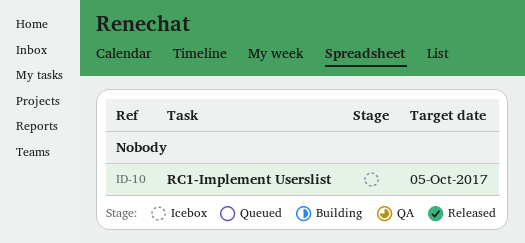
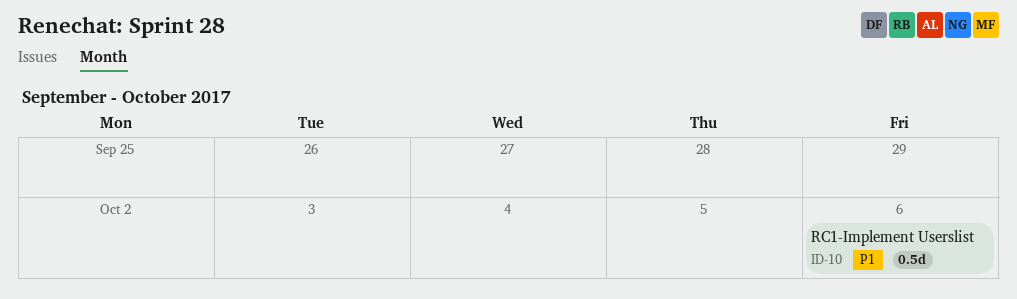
ID-10, due: Oct 5 -> Oct 6

